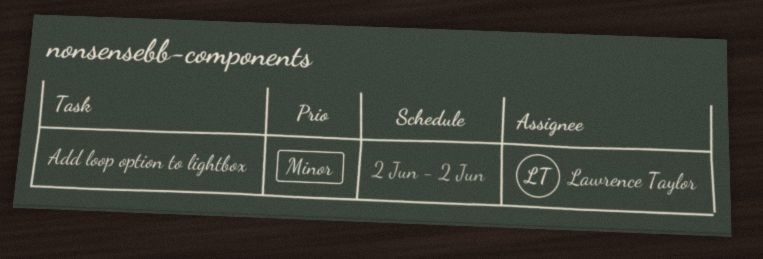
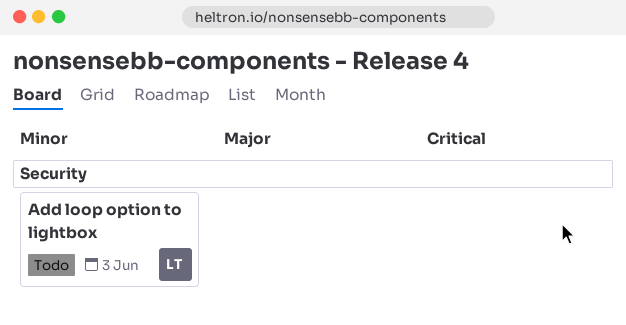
Add loop option to lightbox, due: Jun 2 -> Jun 3

